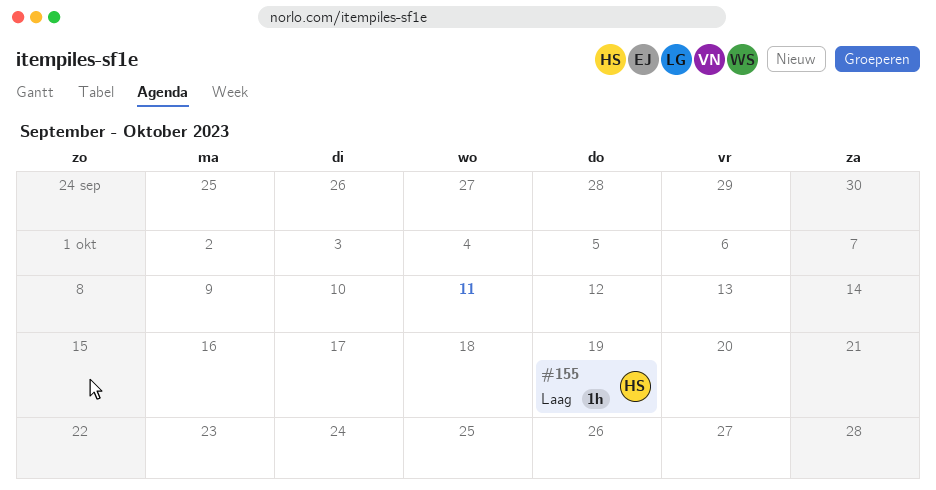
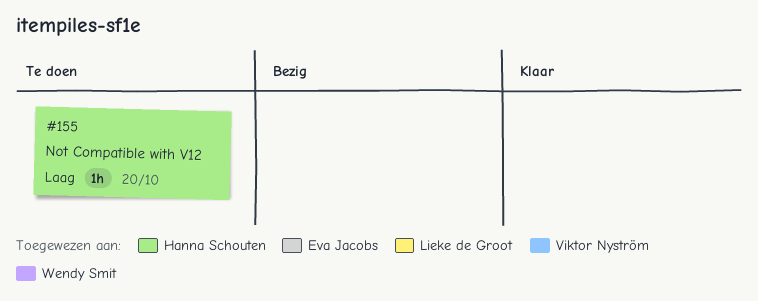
#155, due: Oct 19 -> Oct 20

